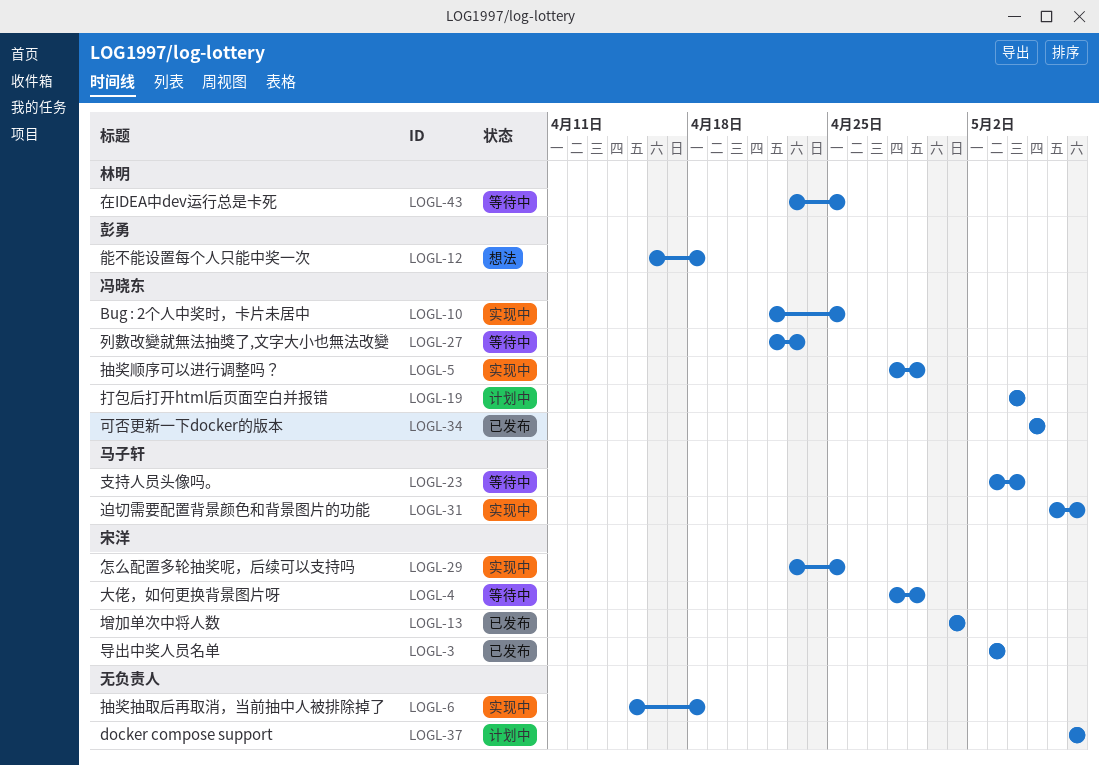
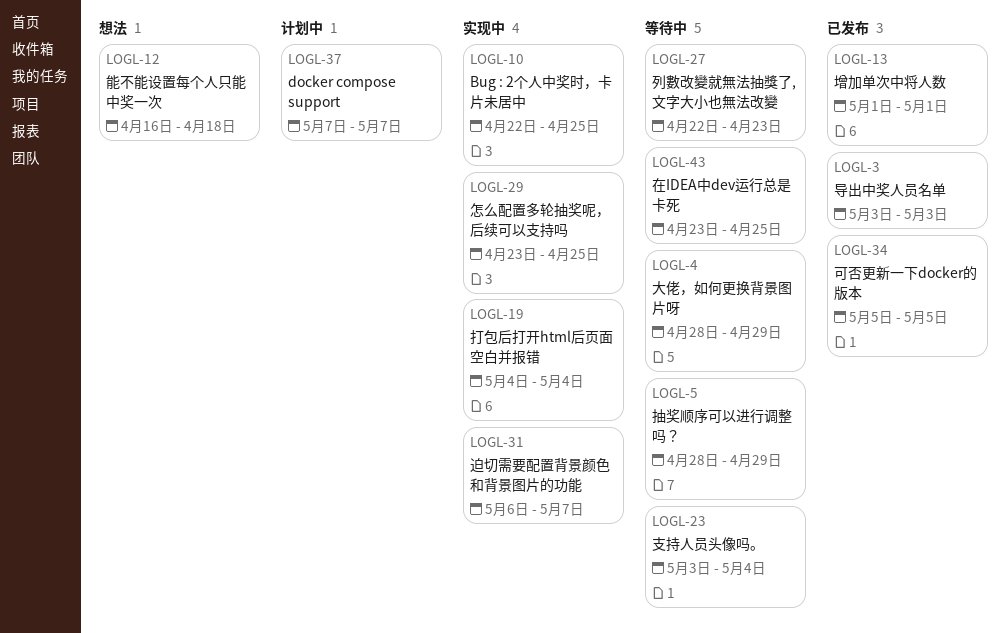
LOGL-5, status: 实现中 -> 等待中
LOGL-6: present -> none
LOGL-19, status: 计划中 -> 实现中

